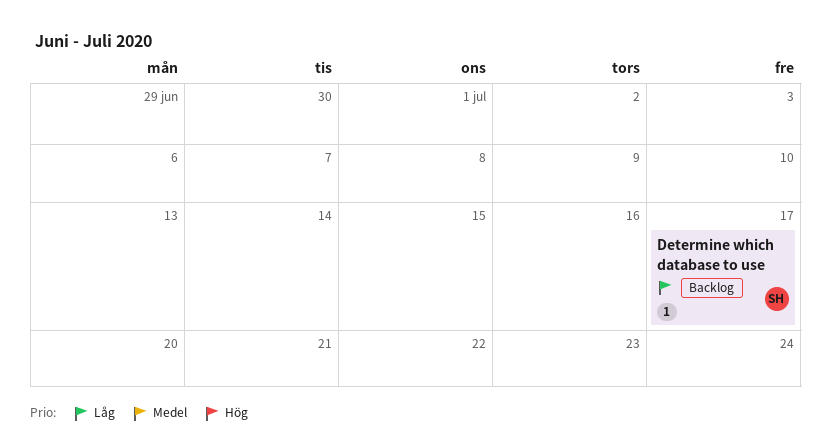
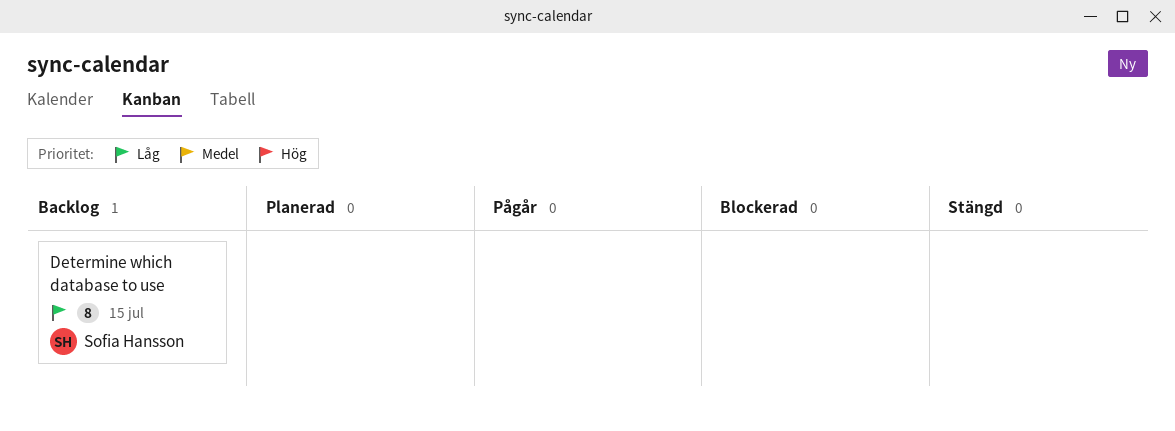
Determine which database to use, estimate: 1 -> 8
Determine which database to use, due: Jul 17 -> Jul 15

